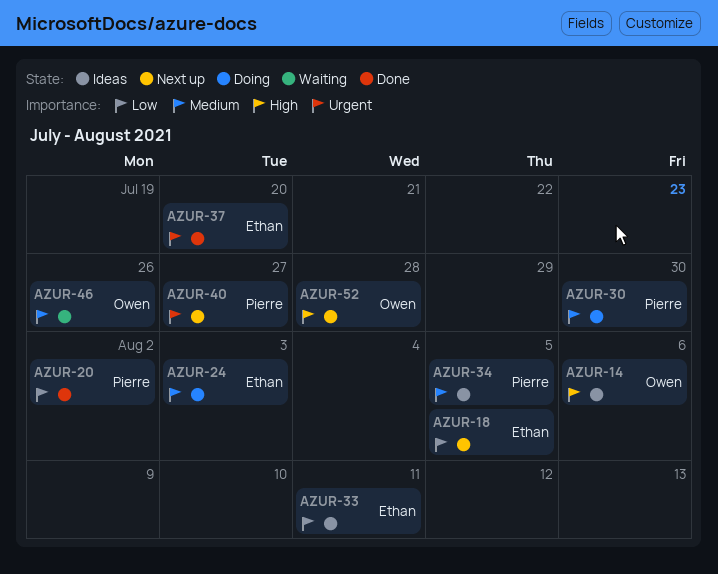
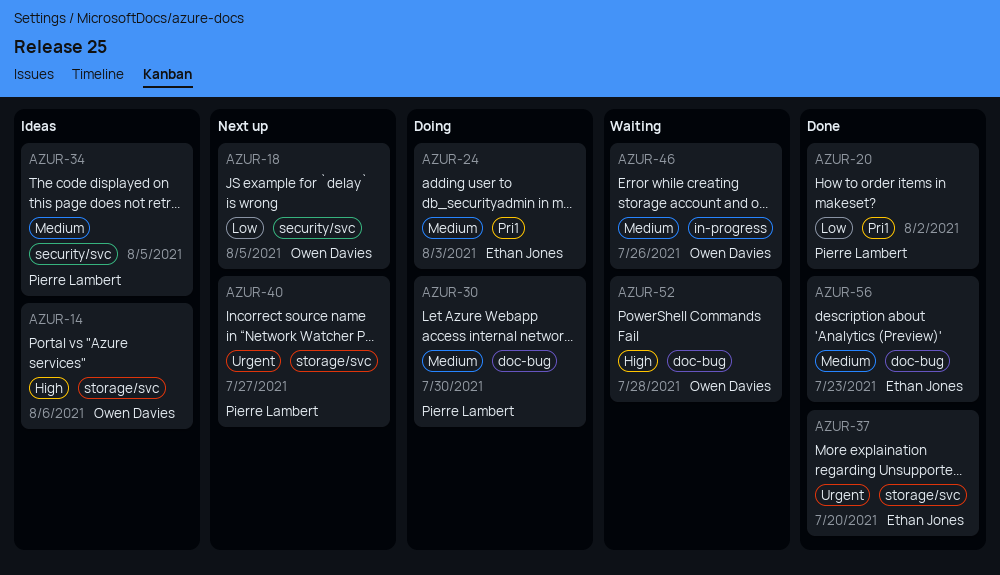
AZUR-18, owner: Ethan Jones -> Owen Davies
AZUR-33: present -> none
AZUR-52, status: Next up -> Waiting
AZUR-56: none -> present

